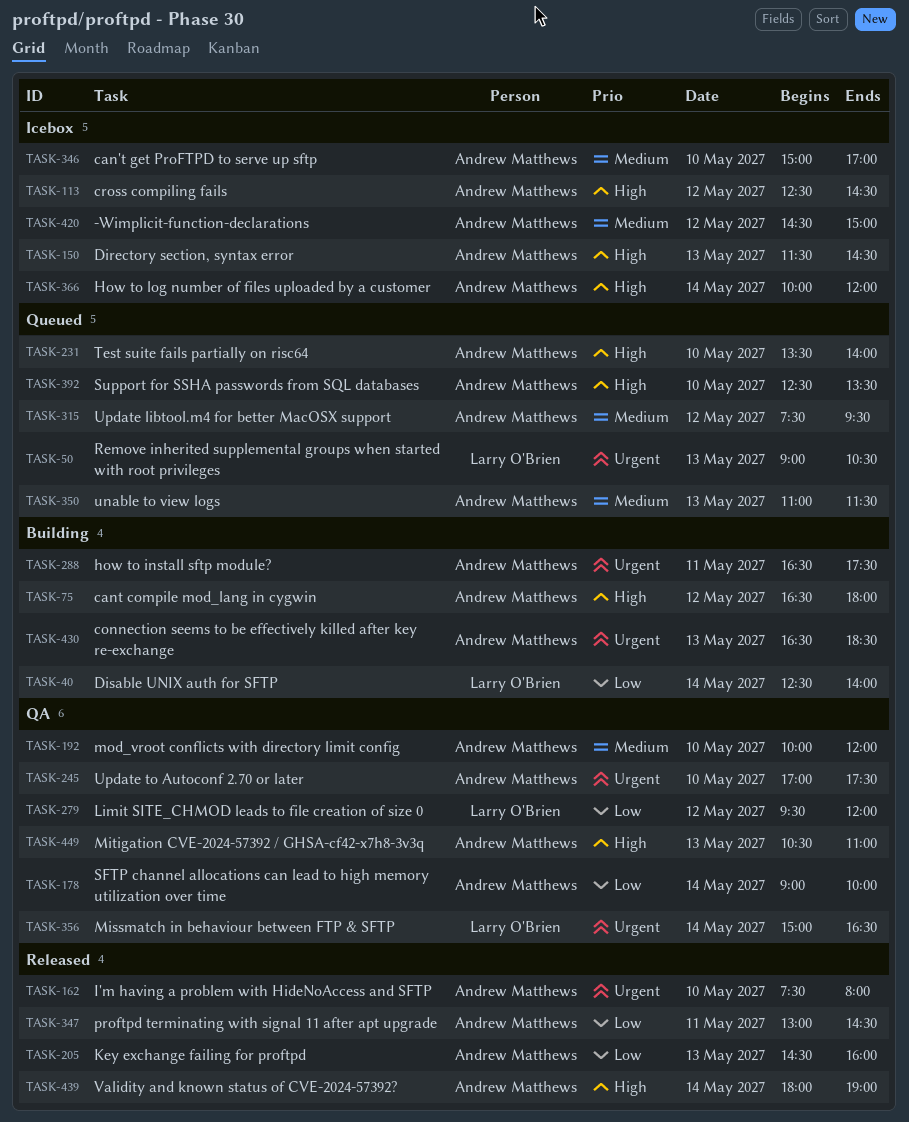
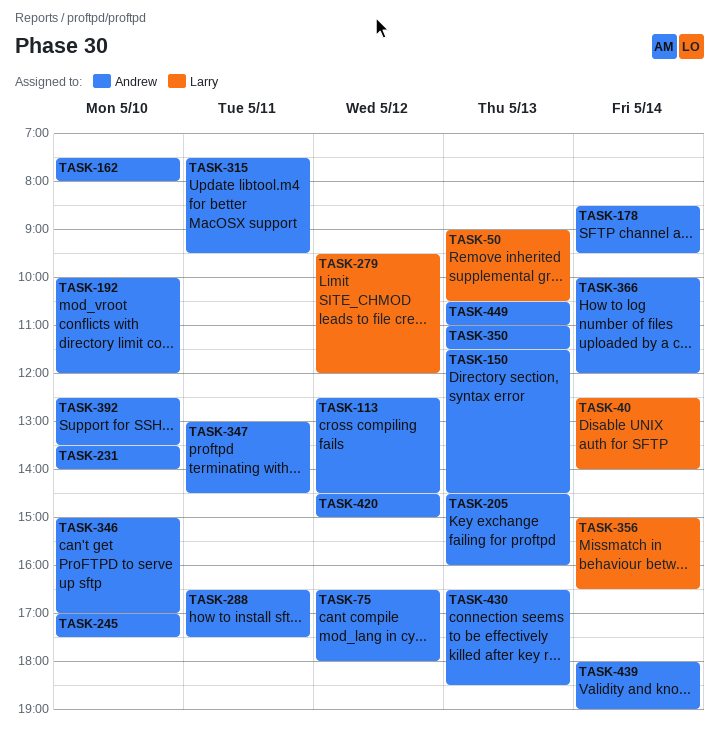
TASK-178, begins: 09:00 -> 08:30
TASK-178, ends: 10:00 -> 09:30
TASK-315, day: May 12 -> May 11

